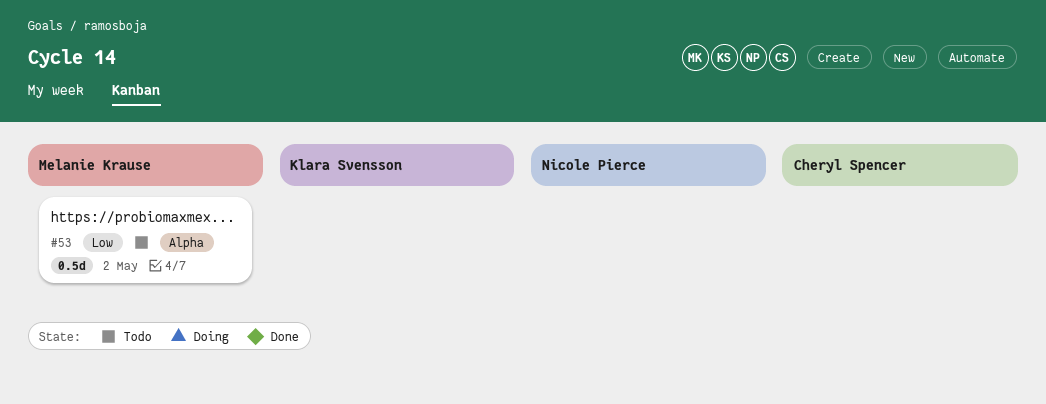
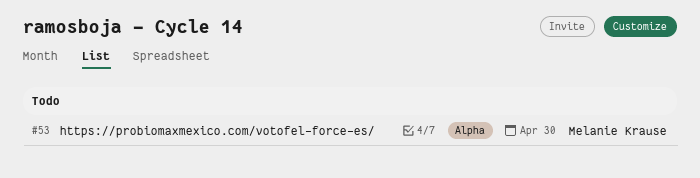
#53, due: May 2 -> Apr 30

